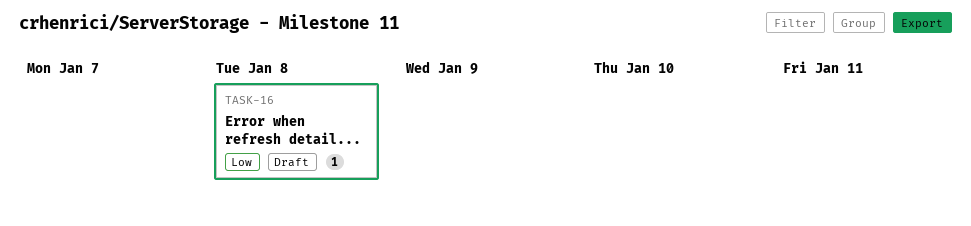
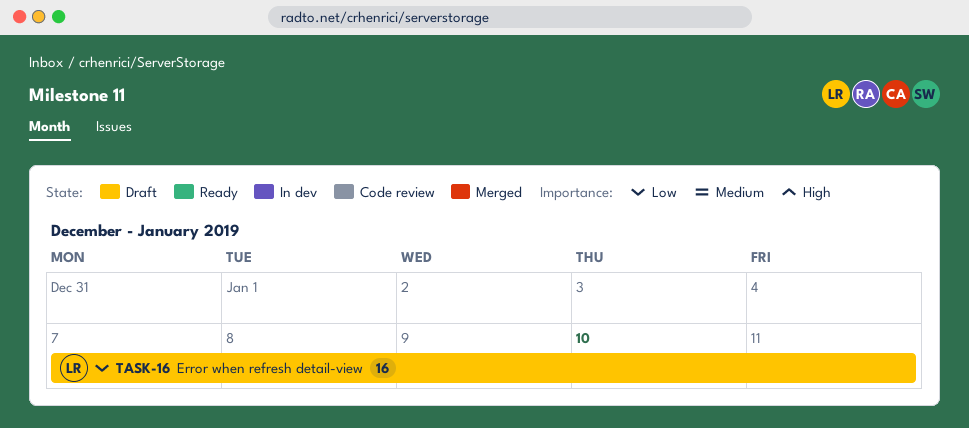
TASK-16, estimate: 1 -> 16
TASK-16, due: Jan 8 -> Jan 11

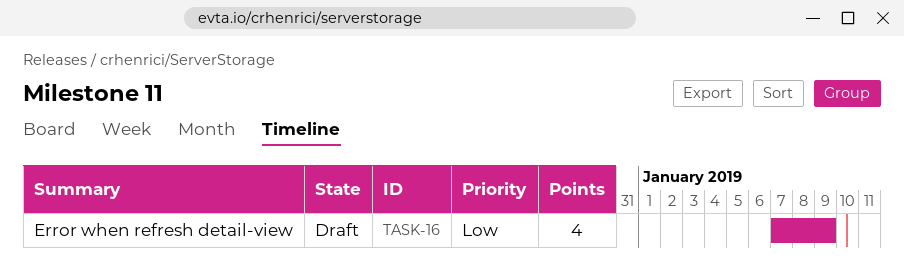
TASK-16, estimate: 16 -> 4
TASK-16, due: Jan 11 -> Jan 9

